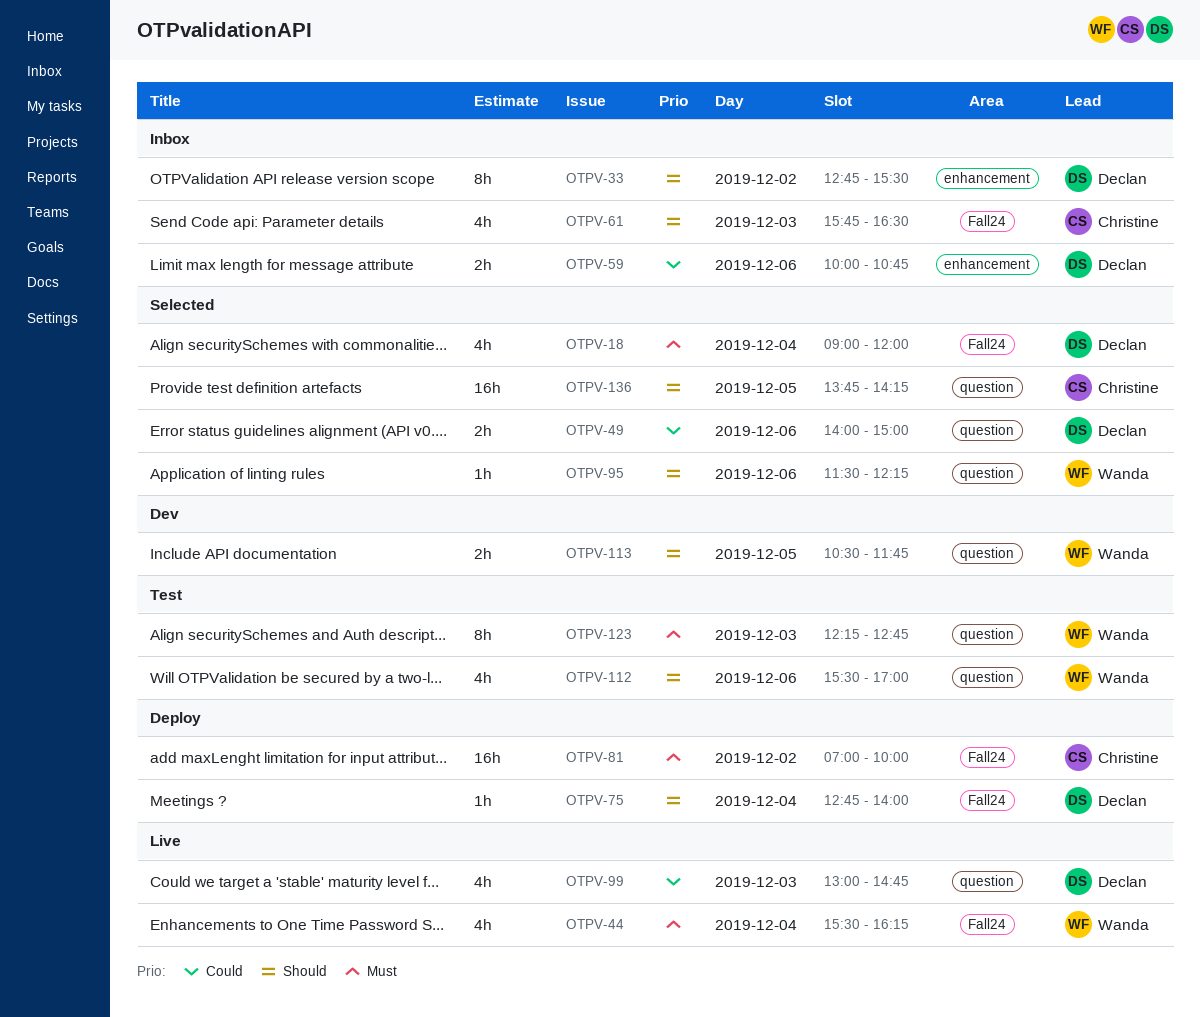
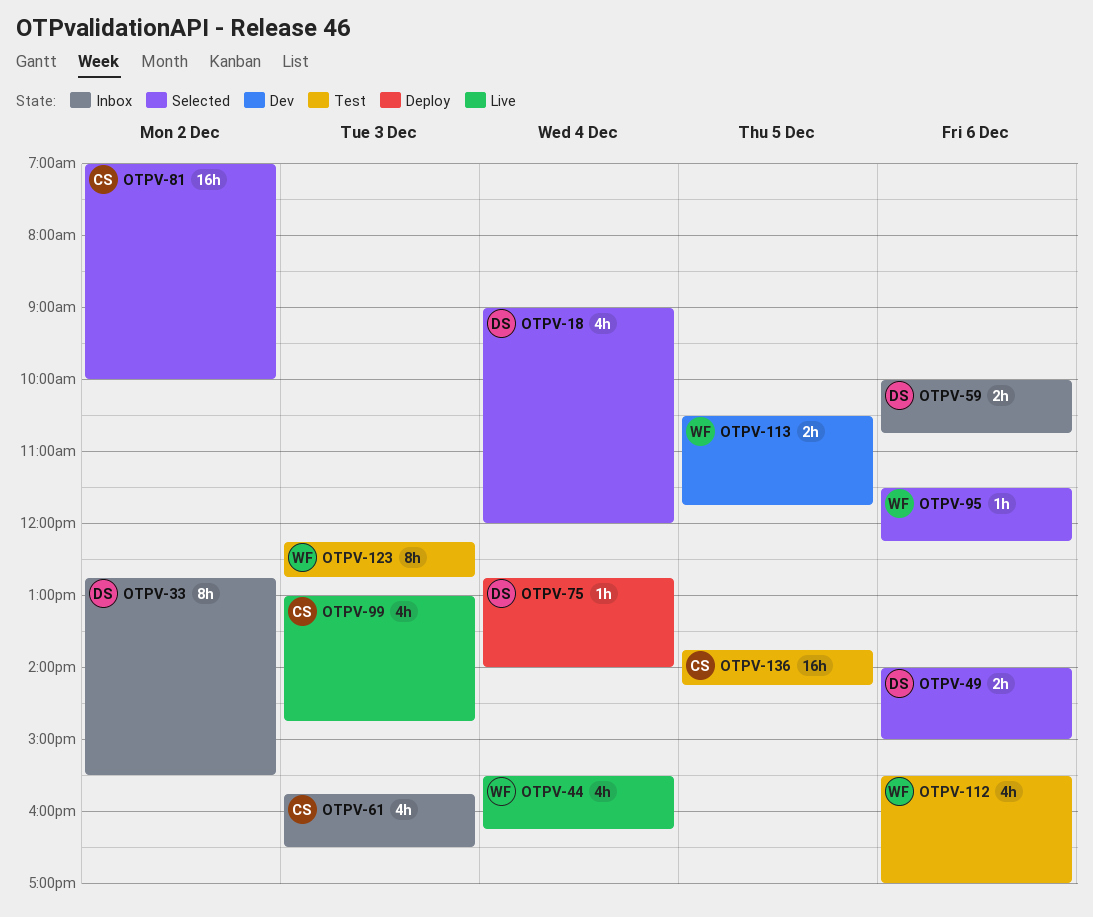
OTPV-81, status: Deploy -> Selected
OTPV-99, owner: Declan -> Christine
OTPV-136, status: Selected -> Test

